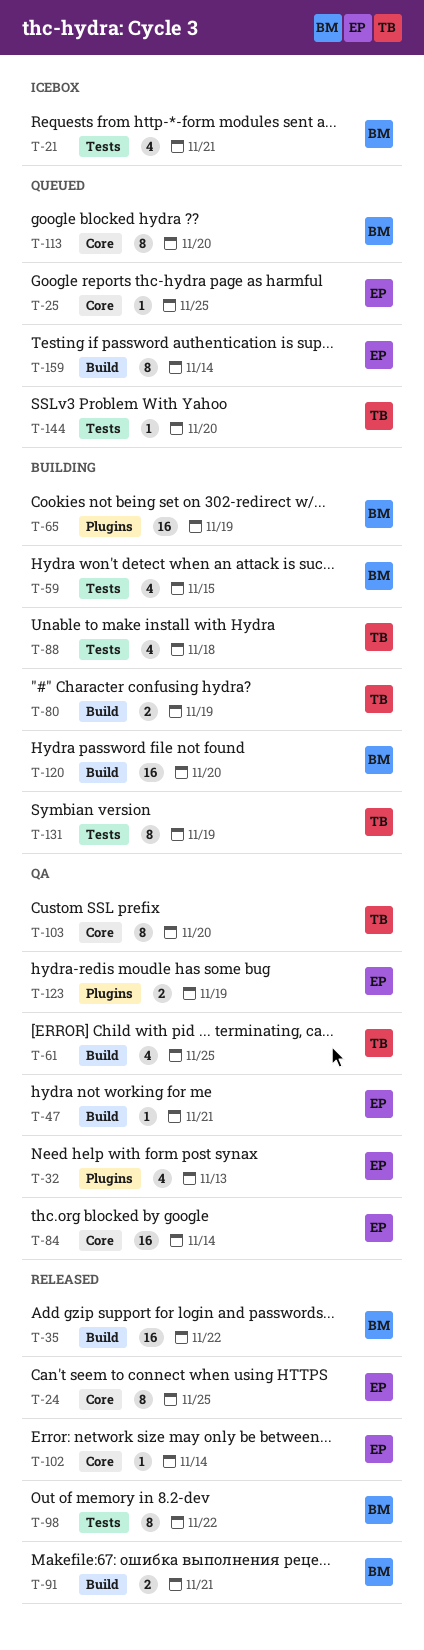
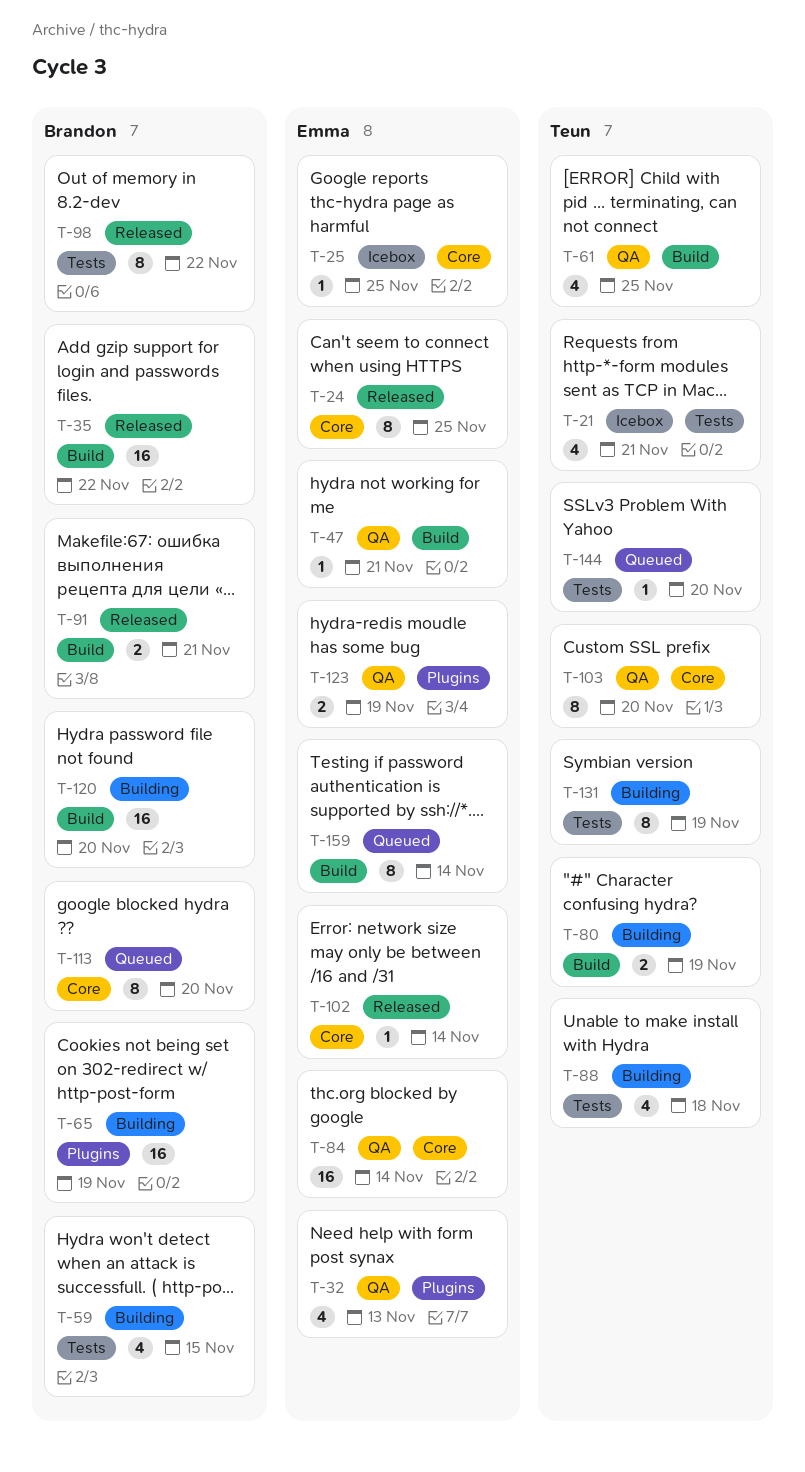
T-21, owner: Brandon -> Teun
T-25, status: Queued -> Icebox

